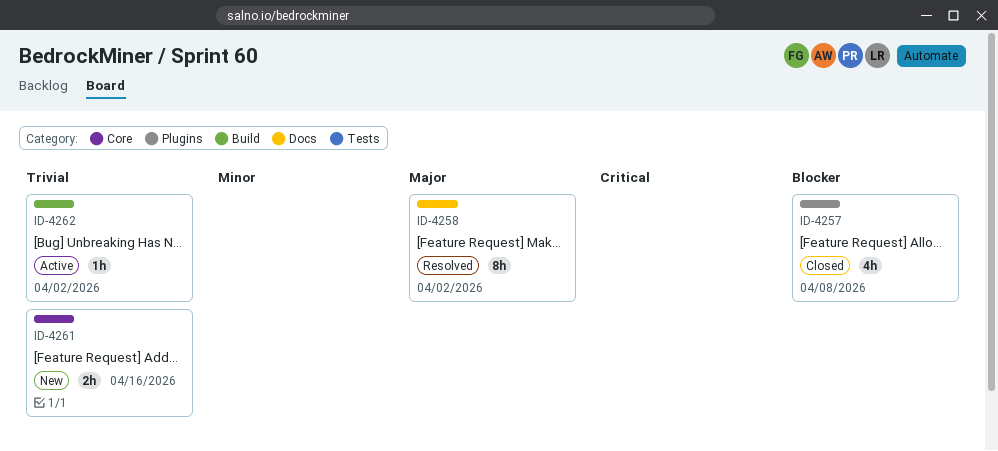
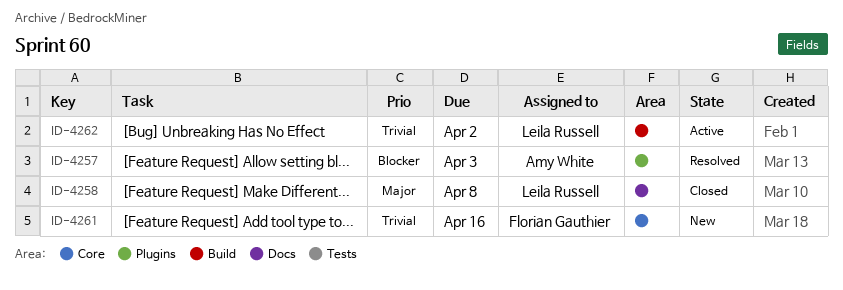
ID-4257, status: Closed -> Resolved
ID-4257, due: Apr 8 -> Apr 3
ID-4258, status: Resolved -> Closed
ID-4258, due: Apr 2 -> Apr 8

